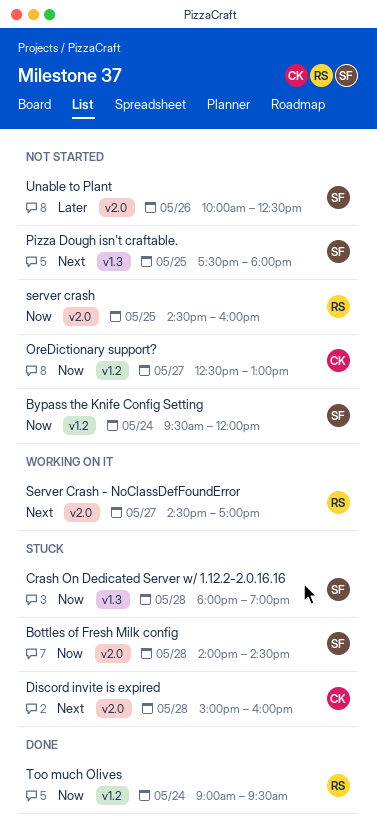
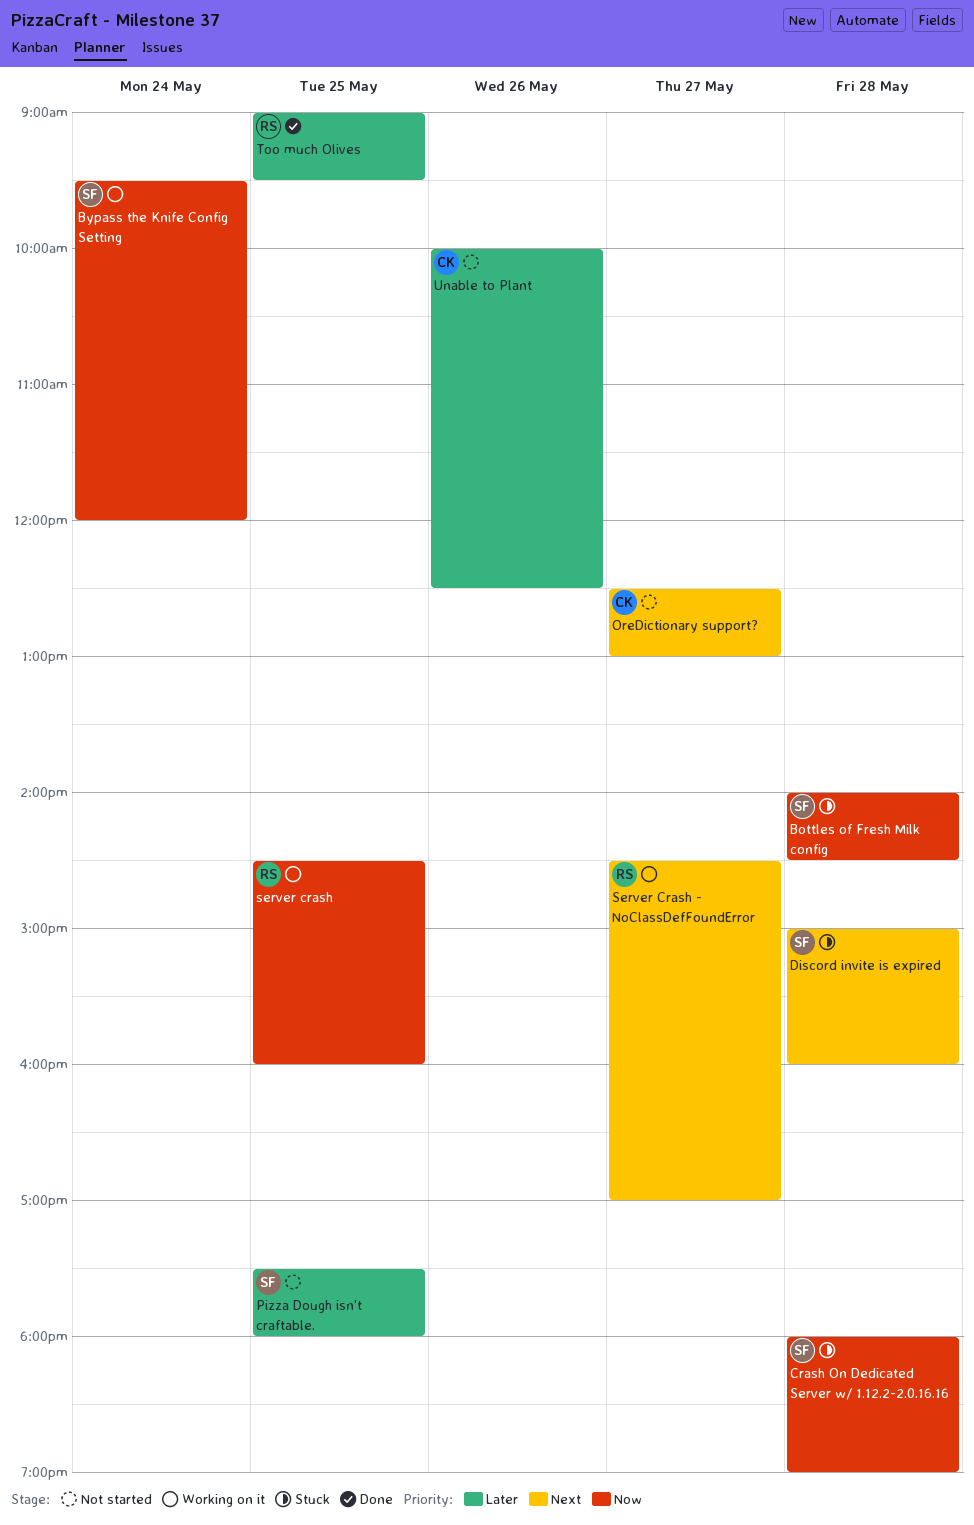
Bypass the Knife Config Setting, status: Not started -> Working on it
Discord invite is expired, owner: CK -> SF
OreDictionary support?, priority: Now -> Next
Pizza Dough isn't craftable., priority: Next -> Later
server crash, status: Not started -> Working on it
Too much Olives, priority: Now -> Later
Too much Olives, day: May 24 -> May 25
Unable to Plant, owner: SF -> CK

